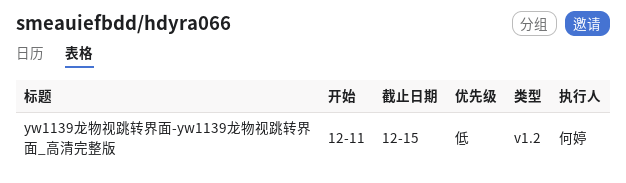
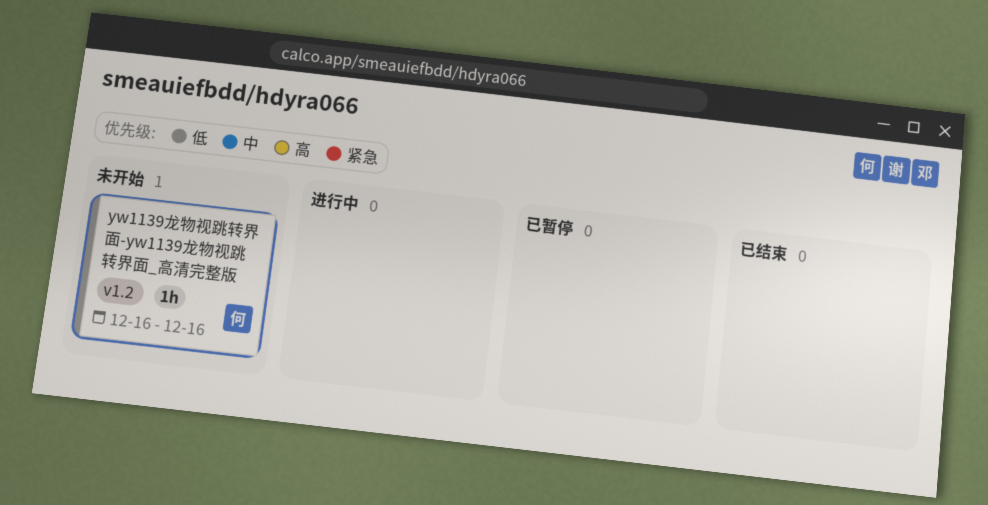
yw1139龙物视跳转界面-yw1139龙物视跳转界面_高清完整版, start: Dec 11 -> Dec 16
yw1139龙物视跳转界面-yw1139龙物视跳转界面_高清完整版, due: Dec 15 -> Dec 16

